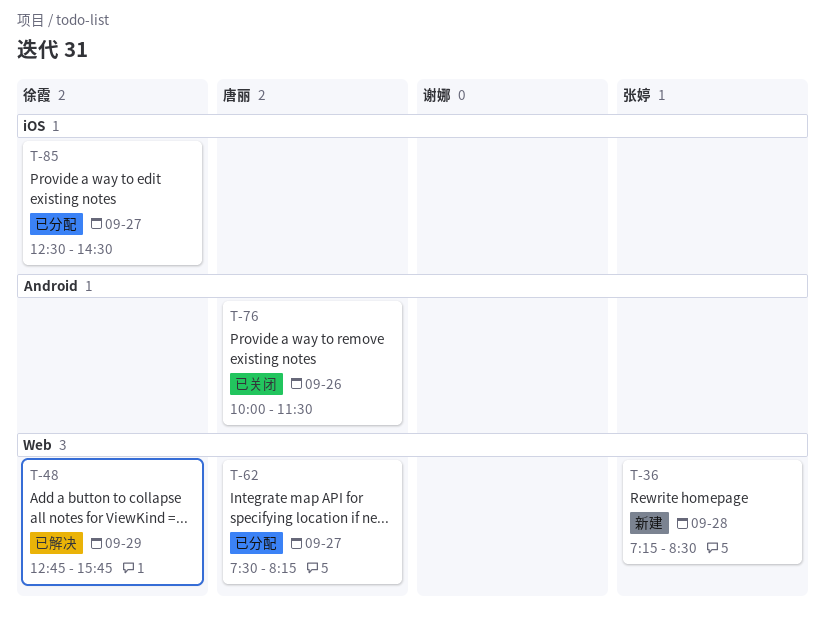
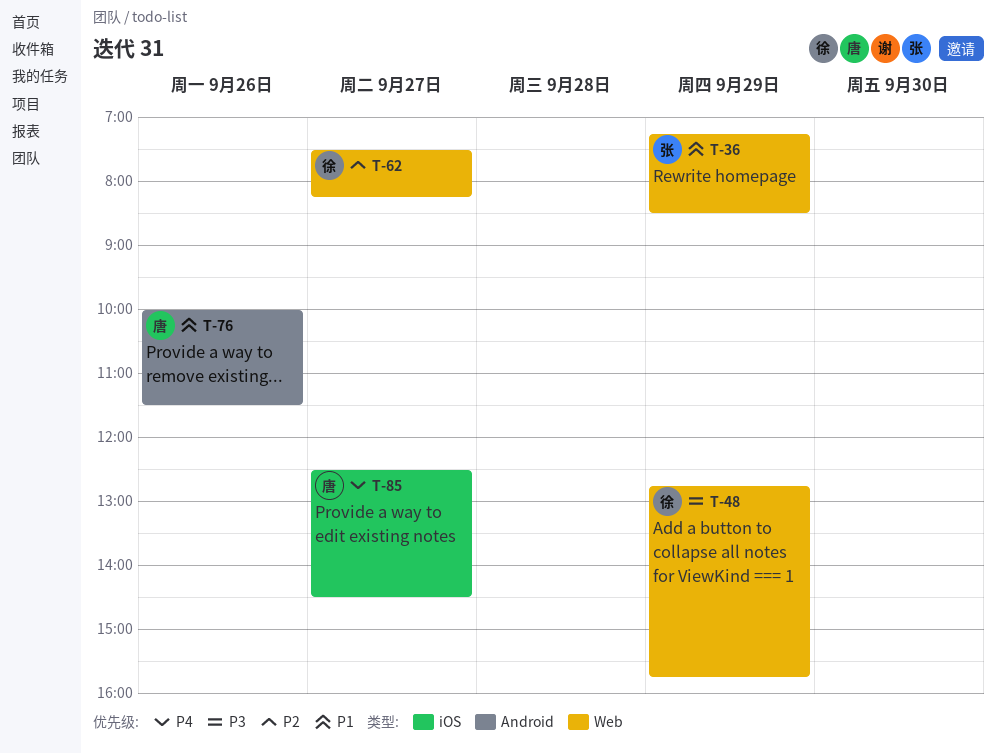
T-36, day: Sep 28 -> Sep 29
T-62, owner: 唐丽 -> 徐霞
T-85, owner: 徐霞 -> 唐丽

